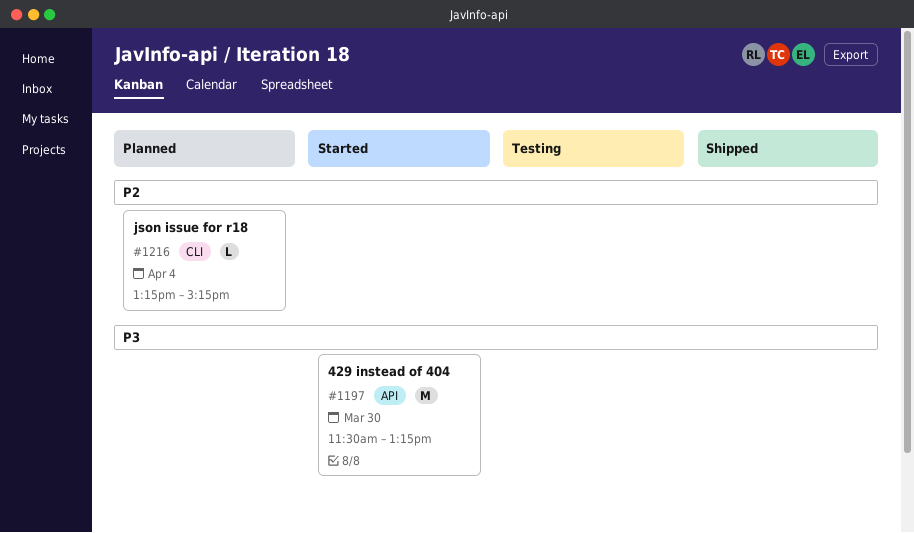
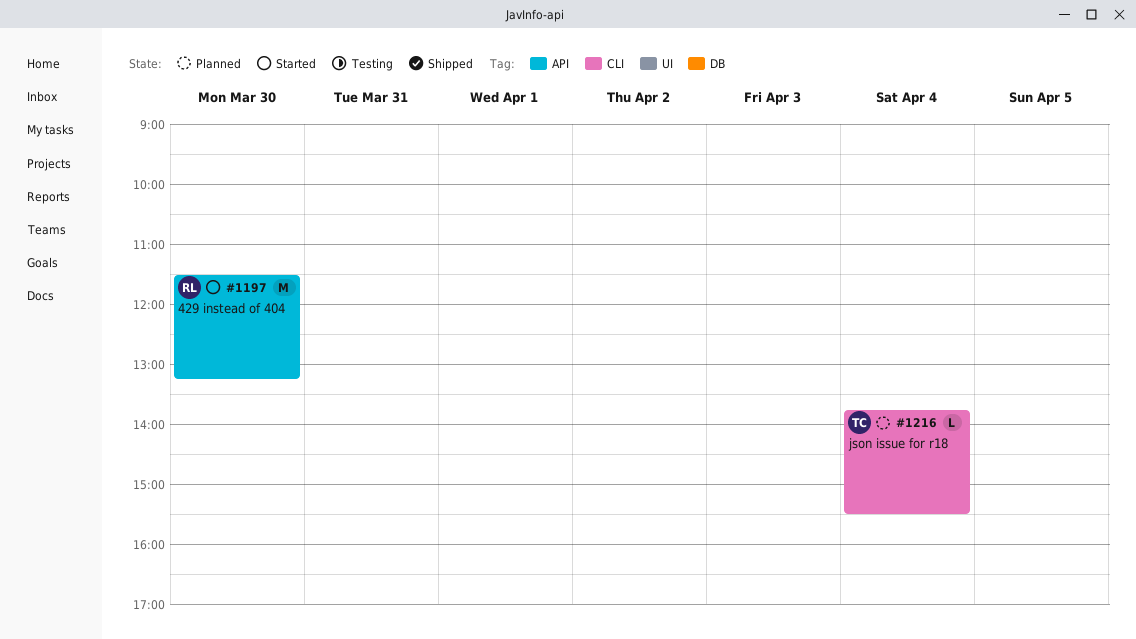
#1216, begins: 13:15 -> 13:45
#1216, ends: 15:15 -> 15:30

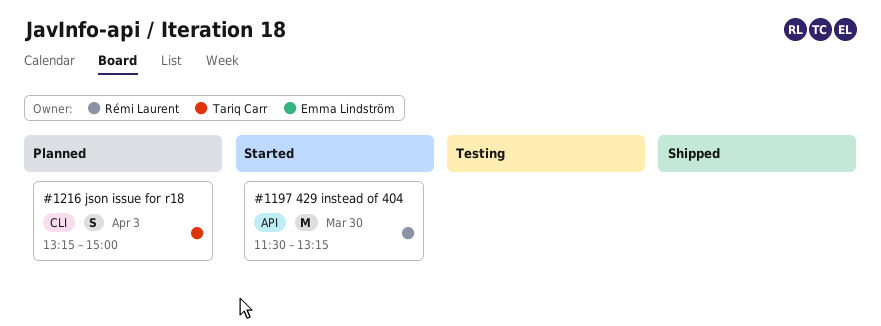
#1216, estimate: L -> S
#1216, day: Apr 4 -> Apr 3
#1216, begins: 13:45 -> 13:15
#1216, ends: 15:30 -> 15:00

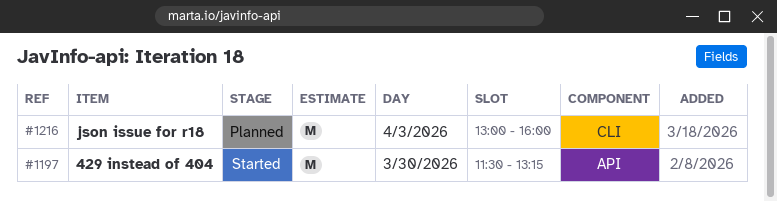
#1216, estimate: S -> M
#1216, begins: 13:15 -> 13:00
#1216, ends: 15:00 -> 16:00

